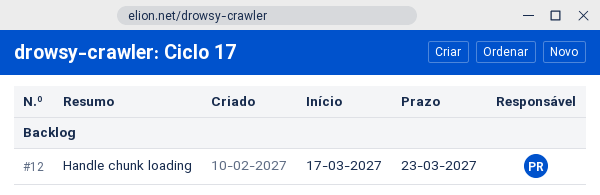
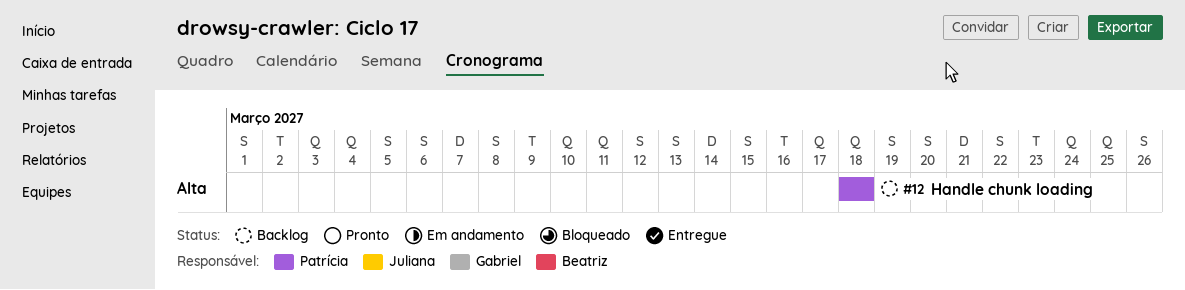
#12, start: Mar 17 -> Mar 18
#12, due: Mar 23 -> Mar 18

